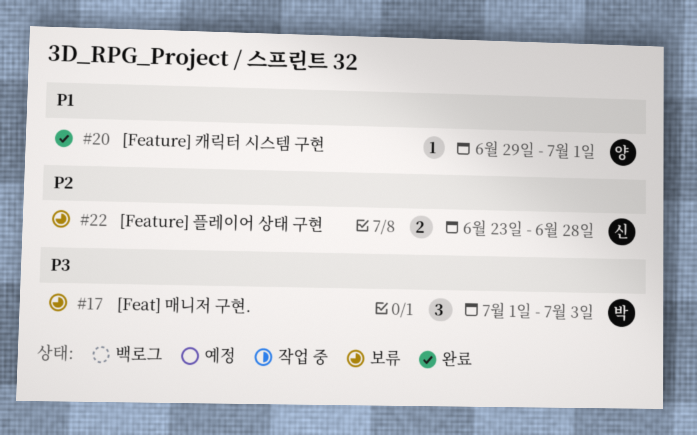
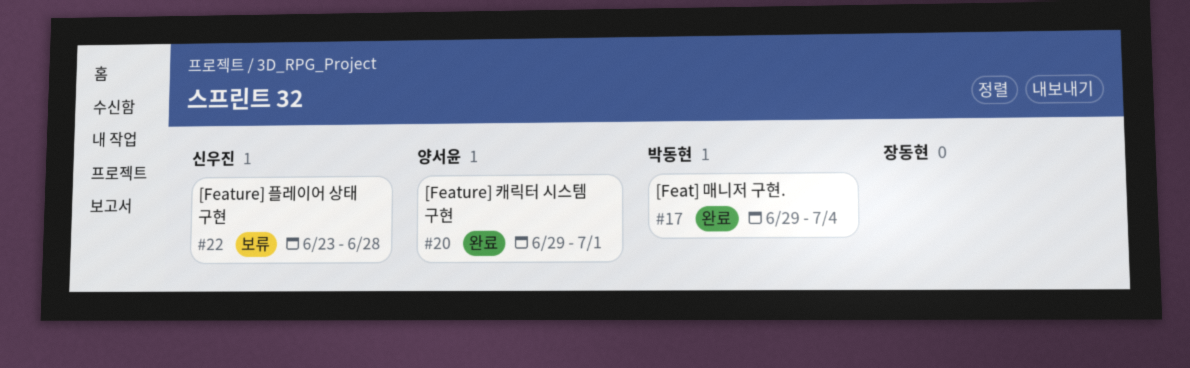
#17, status: 보류 -> 완료
#17, start: Jul 1 -> Jun 29
#17, due: Jul 3 -> Jul 4

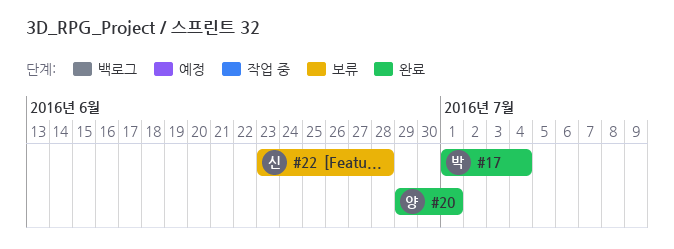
#17, start: Jun 29 -> Jul 1

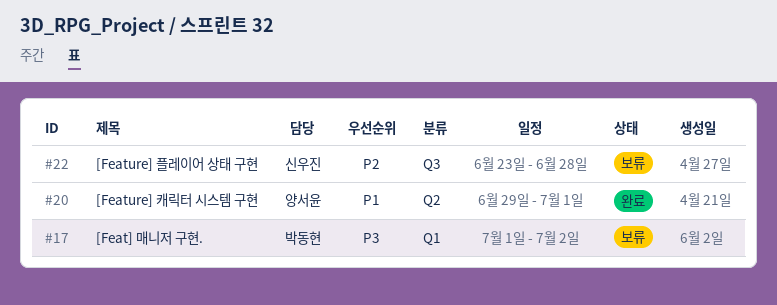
#17, status: 완료 -> 보류
#17, due: Jul 4 -> Jul 2

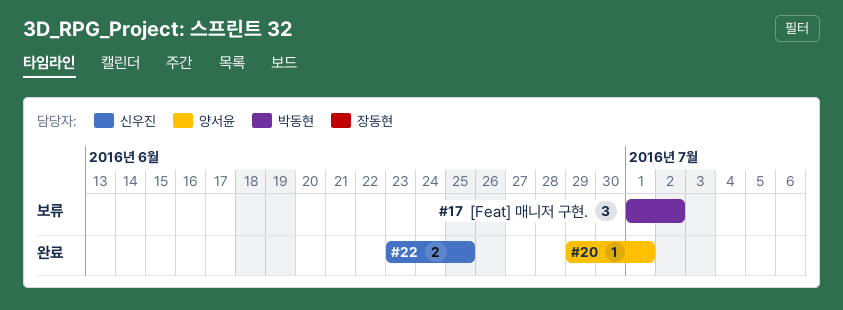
#22, status: 보류 -> 완료
#22, due: Jun 28 -> Jun 25

